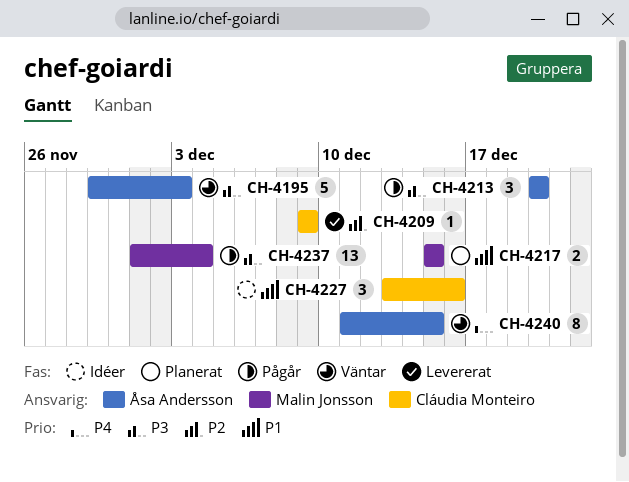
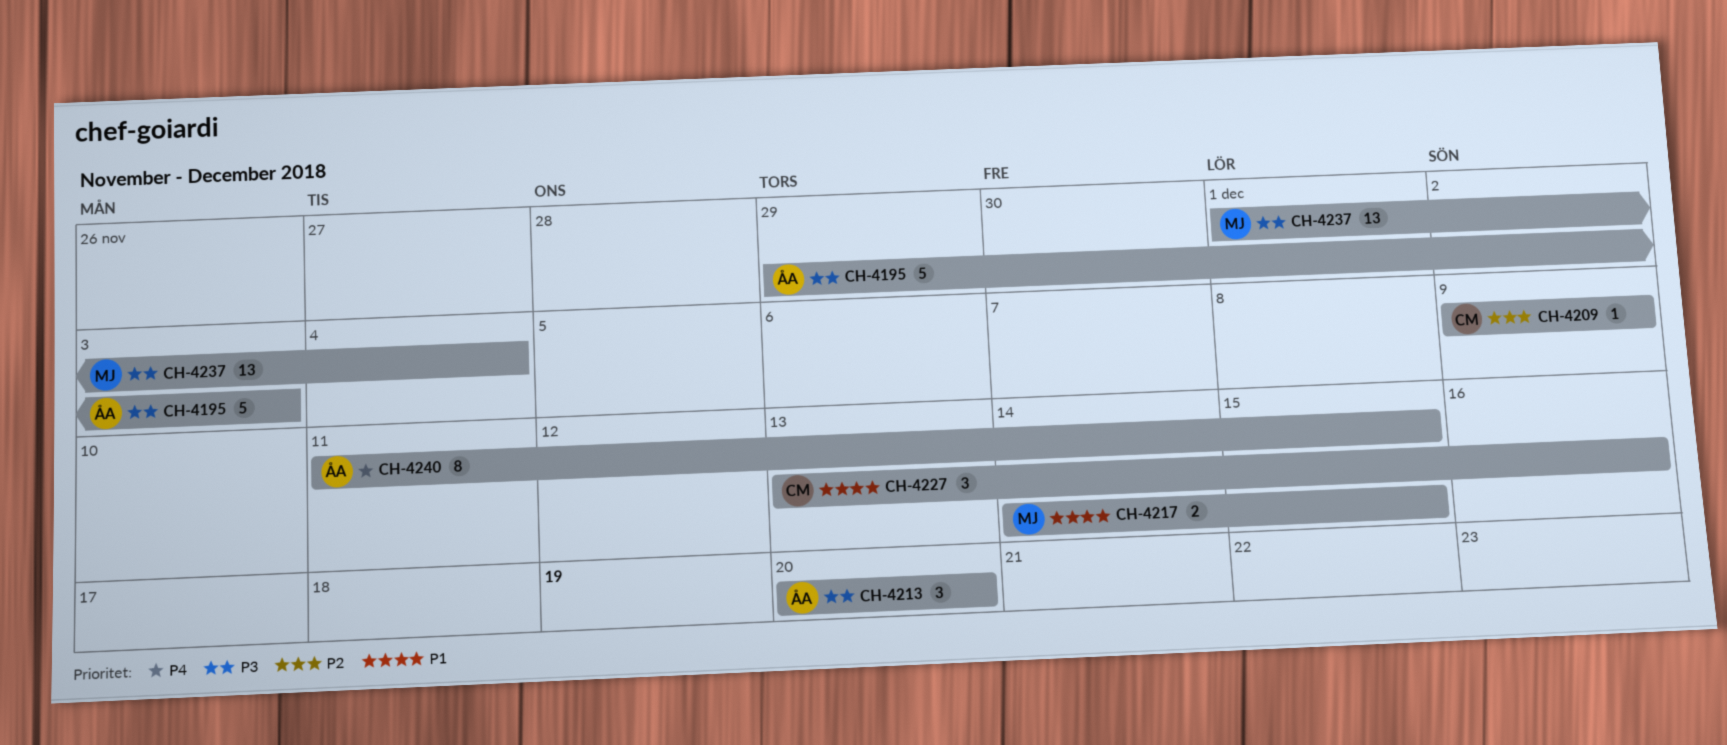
CH-4217, start: Dec 15 -> Dec 14

